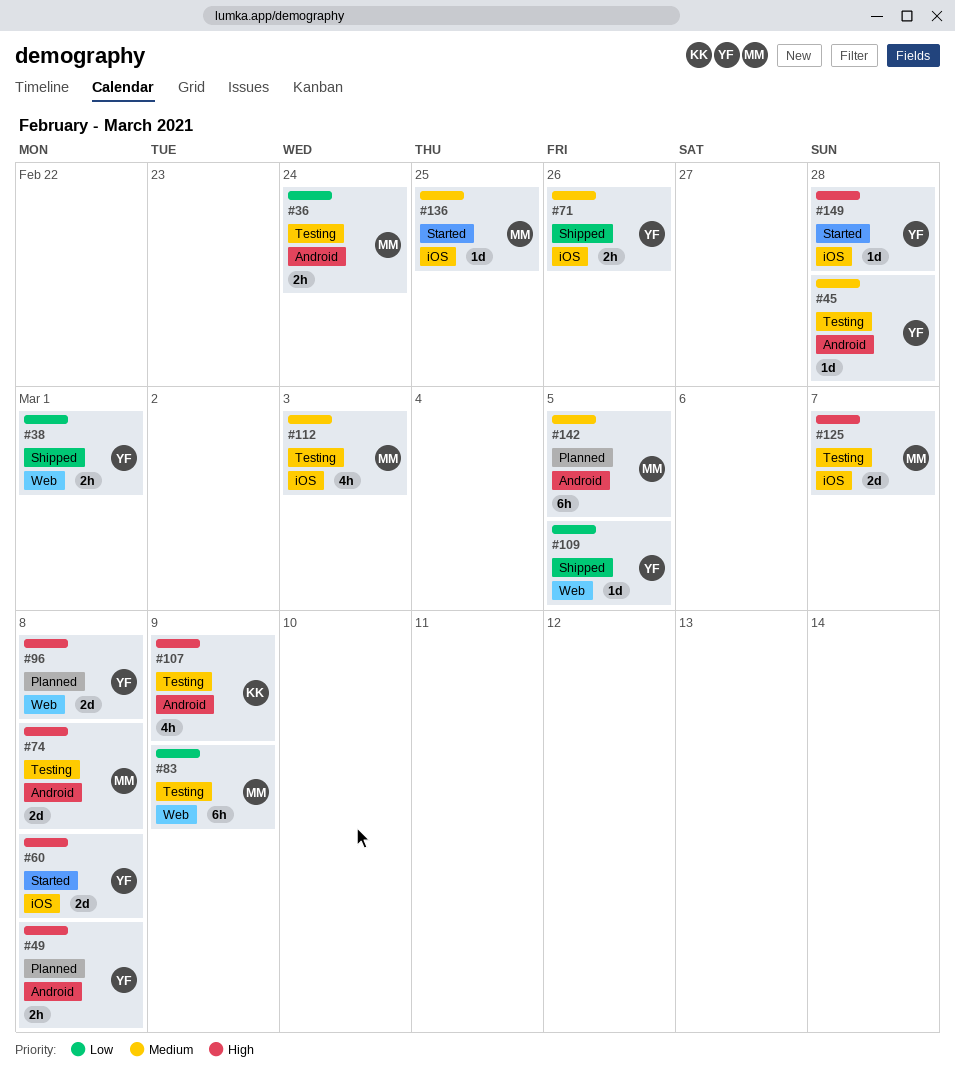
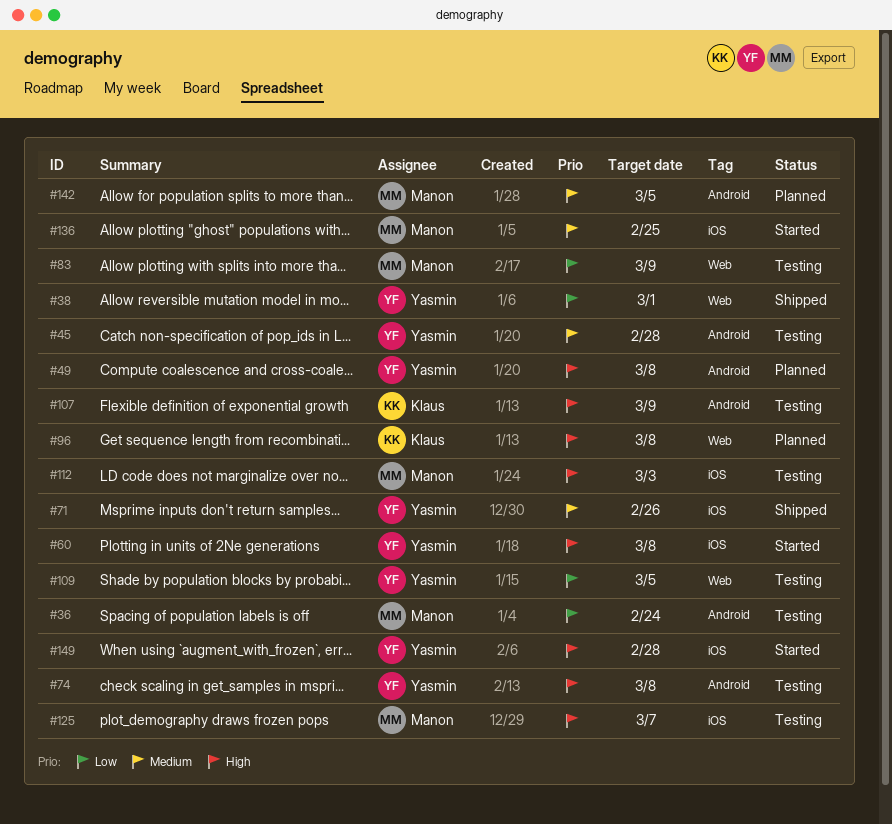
#74, owner: Manon -> Yasmin
#96, owner: Yasmin -> Klaus
#109, status: Shipped -> Testing
#112, priority: Medium -> High

